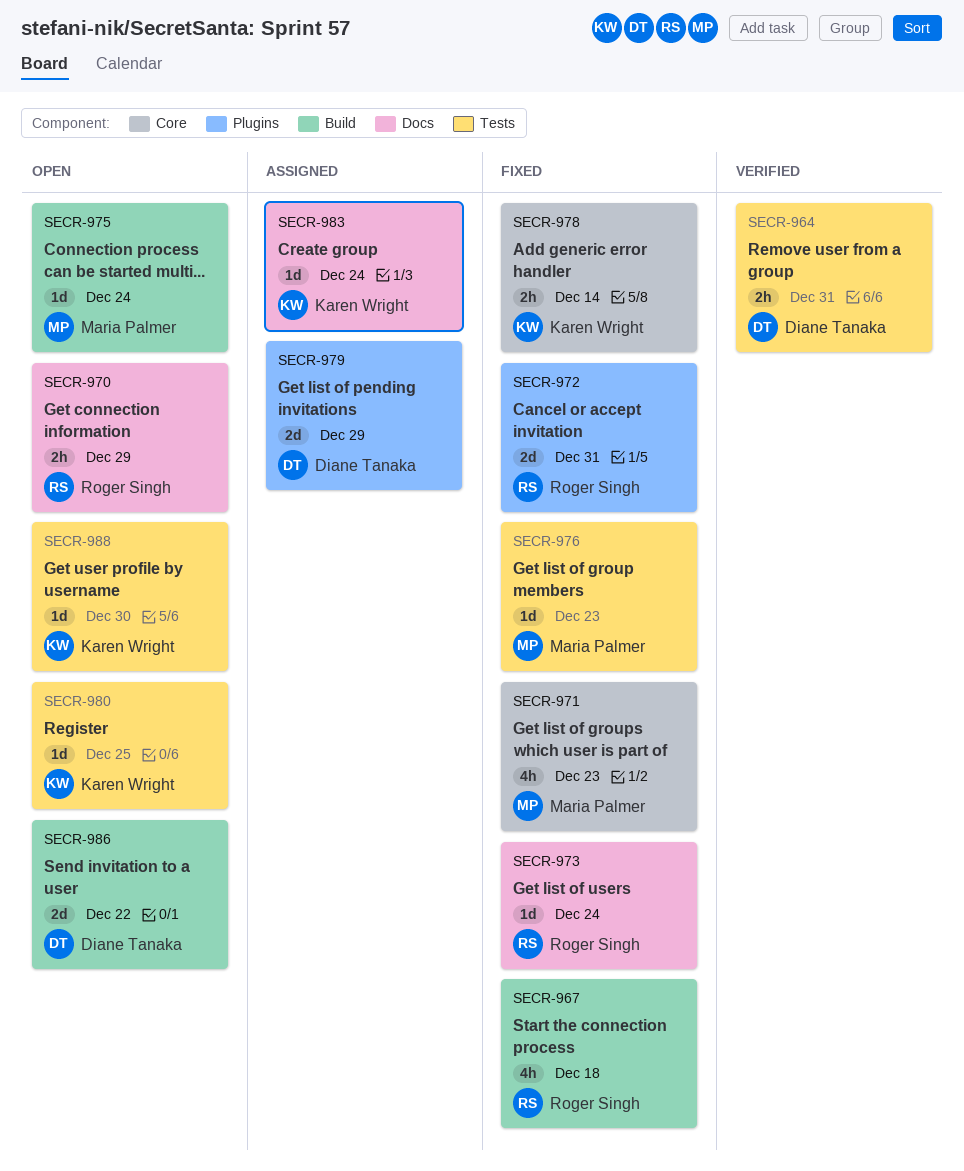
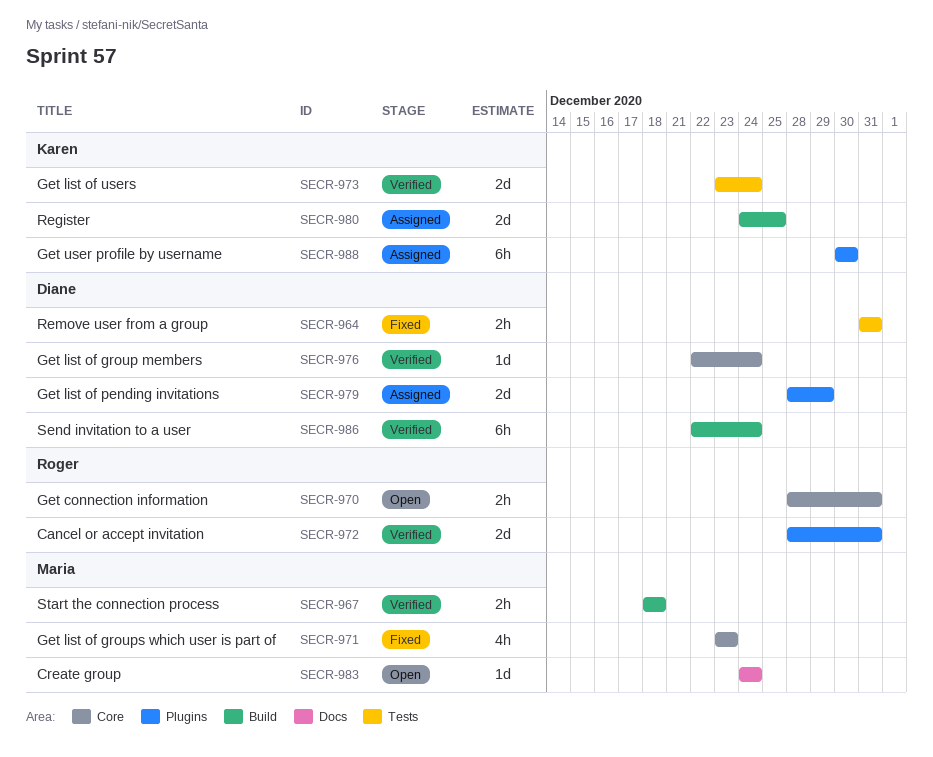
SECR-964, status: Verified -> Fixed
SECR-967, status: Fixed -> Verified
SECR-967, owner: Roger Singh -> Maria Palmer
SECR-967, estimate: 4h -> 2h
SECR-970, label: Docs -> Core
SECR-970, due: Dec 29 -> Dec 31
SECR-972, status: Fixed -> Verified
SECR-973, status: Fixed -> Verified
SECR-973, owner: Roger Singh -> Karen Wright
SECR-973, label: Docs -> Tests
SECR-973, estimate: 1d -> 2d
SECR-975: present -> none
SECR-976, status: Fixed -> Verified
SECR-976, owner: Maria Palmer -> Diane Tanaka
SECR-976, label: Tests -> Core
SECR-976, due: Dec 23 -> Dec 24
SECR-978: present -> none
SECR-980, status: Open -> Assigned
SECR-980, label: Tests -> Build
SECR-980, estimate: 1d -> 2d
SECR-983, status: Assigned -> Open
SECR-983, owner: Karen Wright -> Maria Palmer
SECR-986, status: Open -> Verified
SECR-986, estimate: 2d -> 6h
SECR-986, due: Dec 22 -> Dec 24
SECR-988, status: Open -> Assigned
SECR-988, label: Tests -> Plugins
SECR-988, estimate: 1d -> 6h

